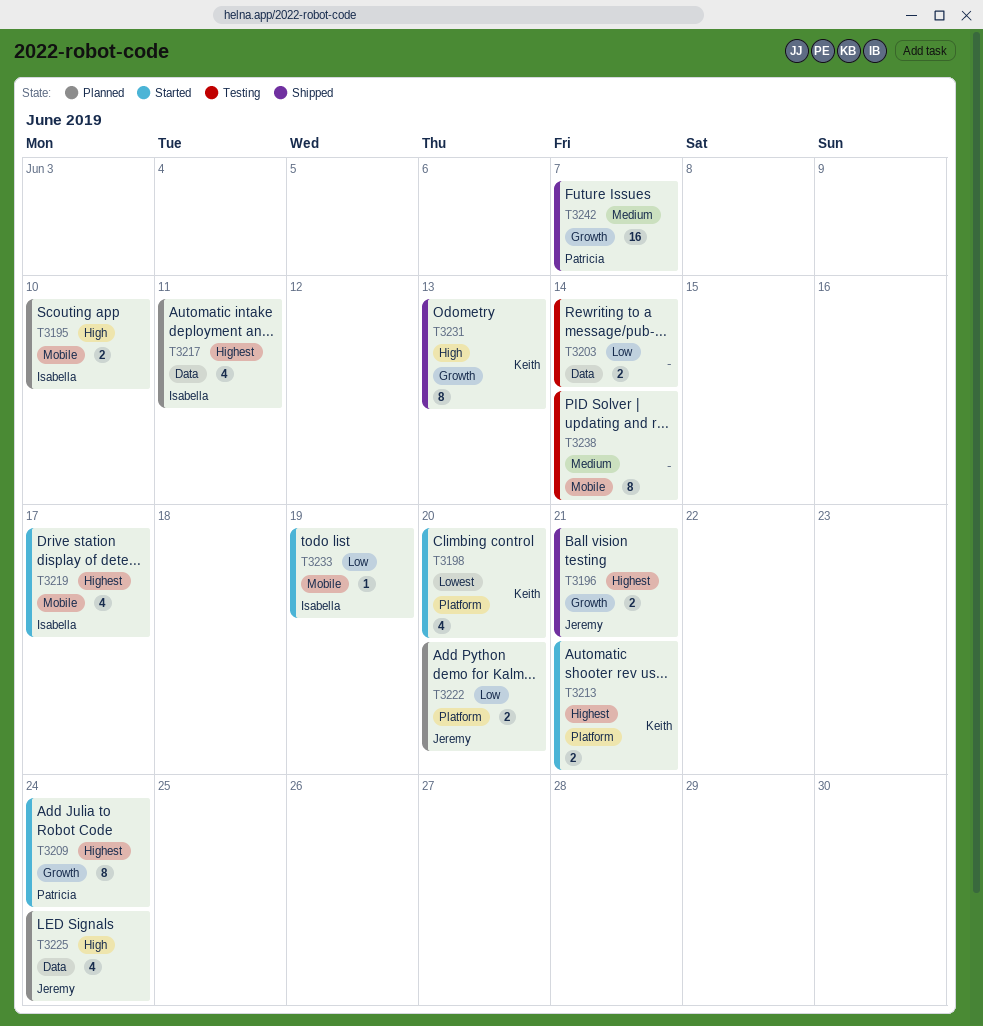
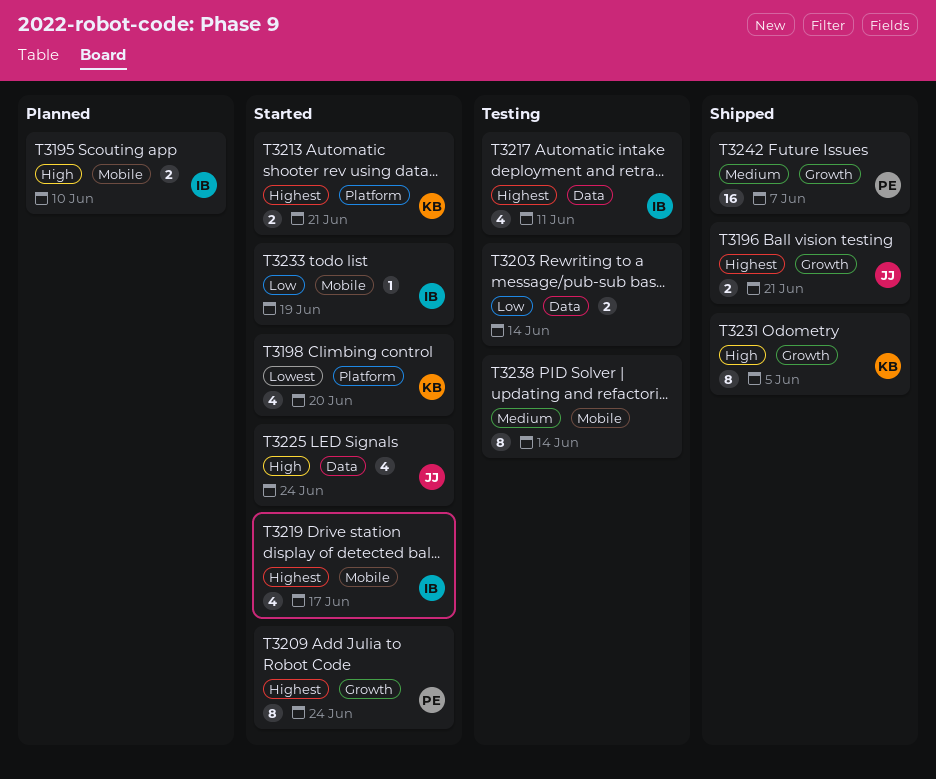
T3217, status: Planned -> Testing
T3222: present -> none
T3225, status: Planned -> Started
T3231, due: Jun 13 -> Jun 5

